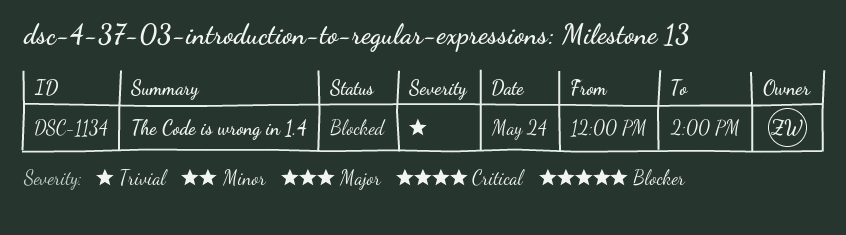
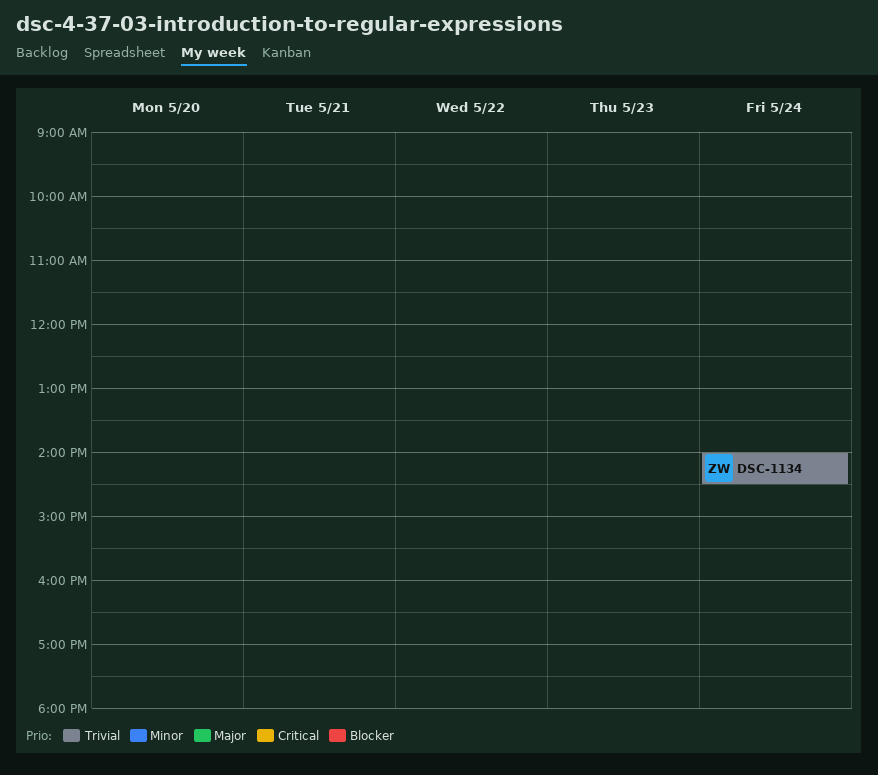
DSC-1134, begins: 12:00 -> 14:00
DSC-1134, ends: 14:00 -> 14:30

